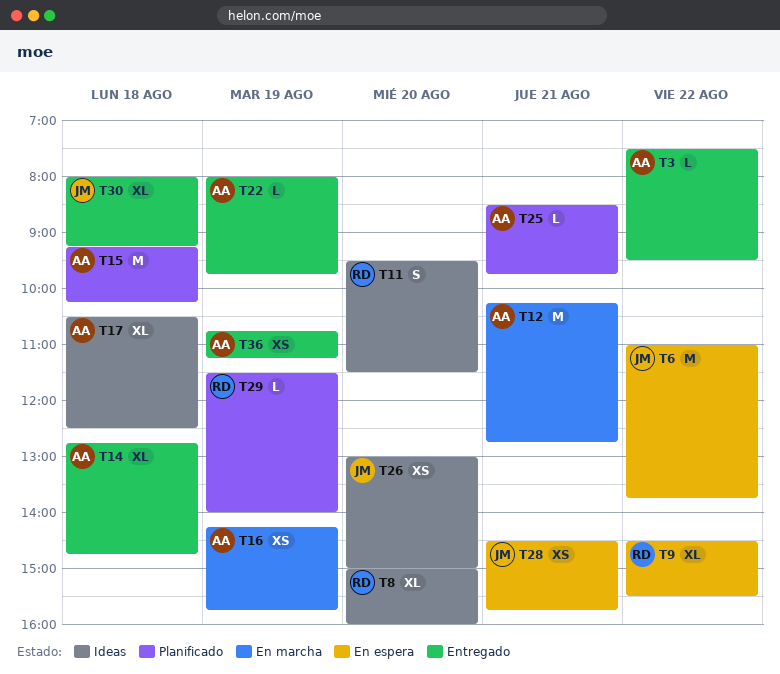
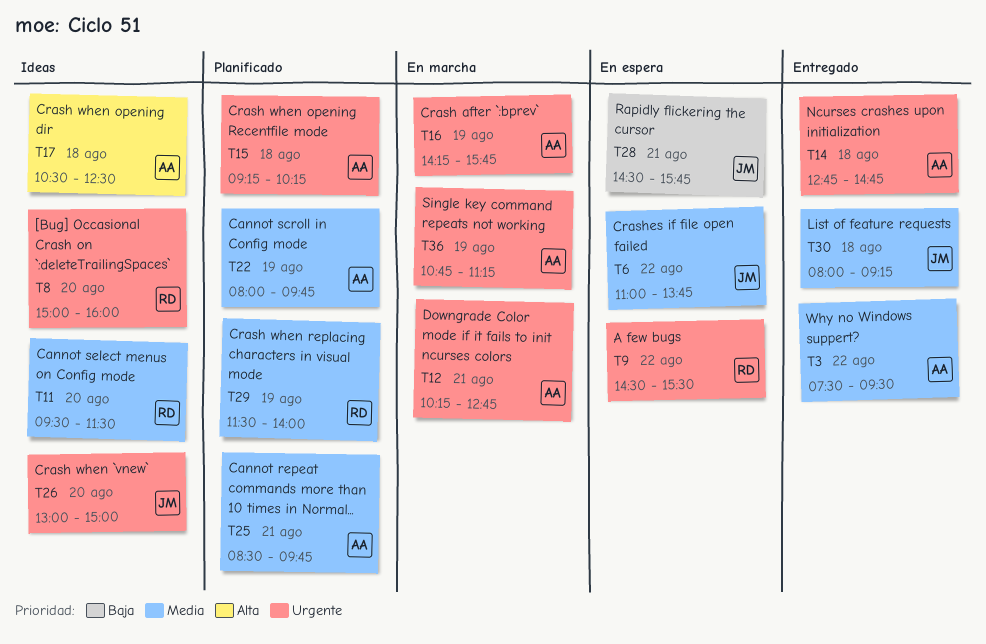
T22, status: Entregado -> Planificado
T36, status: Entregado -> En marcha

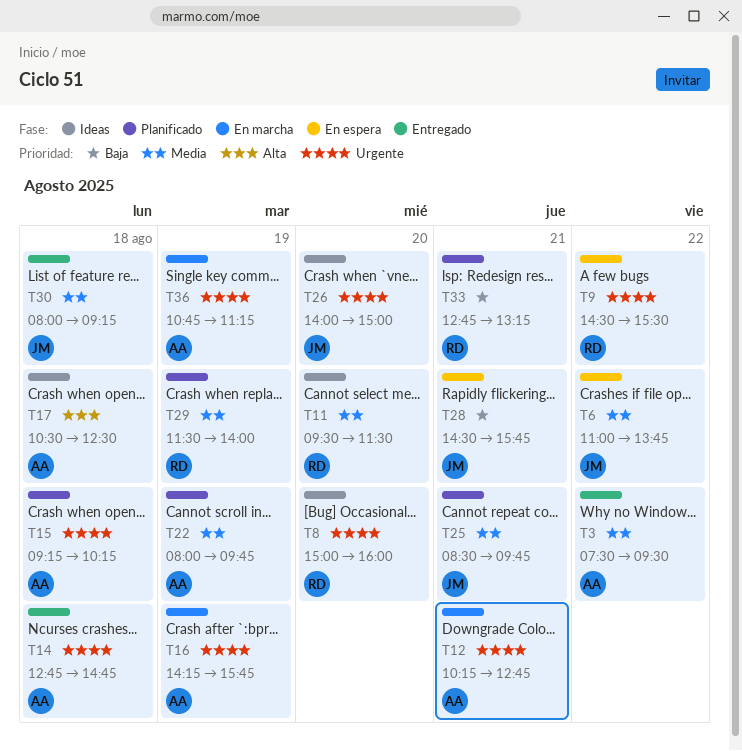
T25, owner: AA -> JM
T26, begins: 13:00 -> 14:00
T33: none -> present

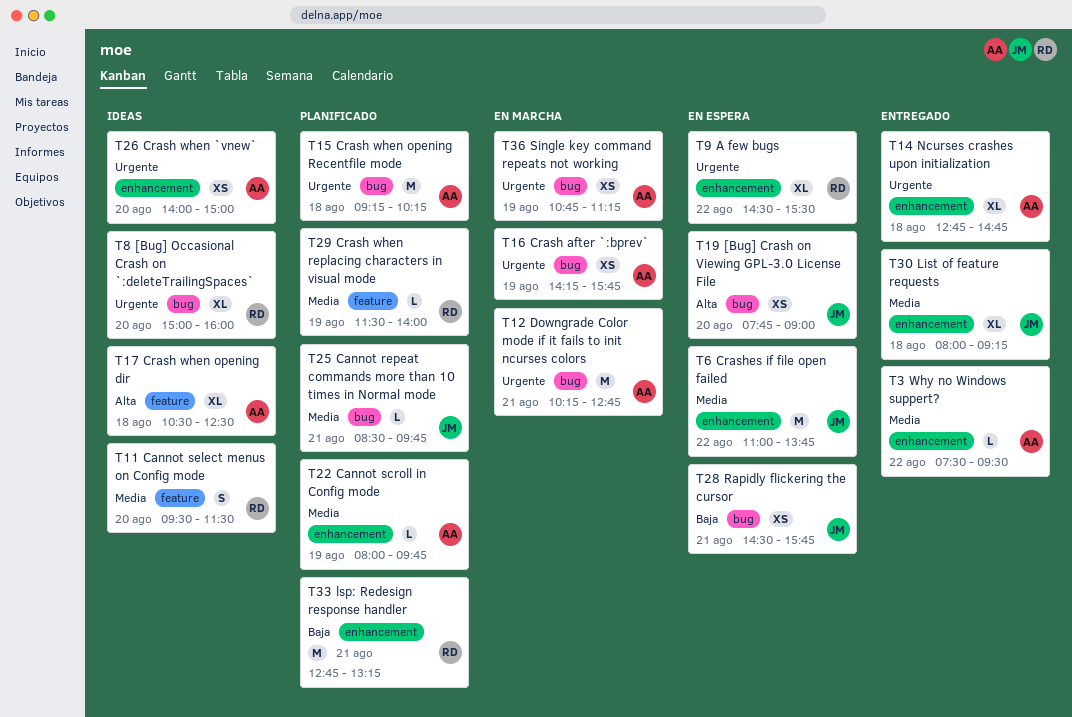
T19: none -> present
T26, owner: JM -> AA

